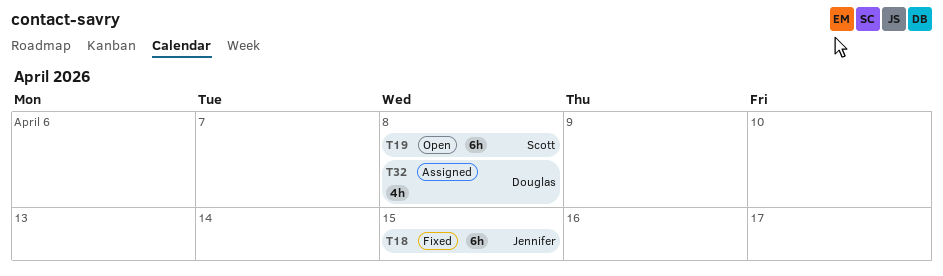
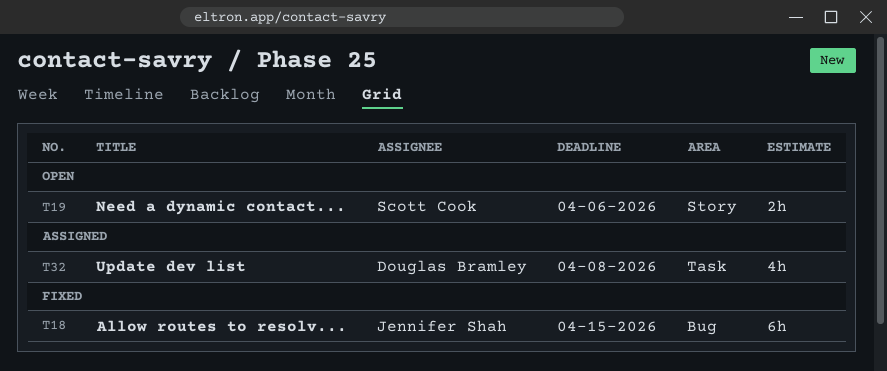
T19, estimate: 6h -> 2h
T19, due: Apr 8 -> Apr 6

